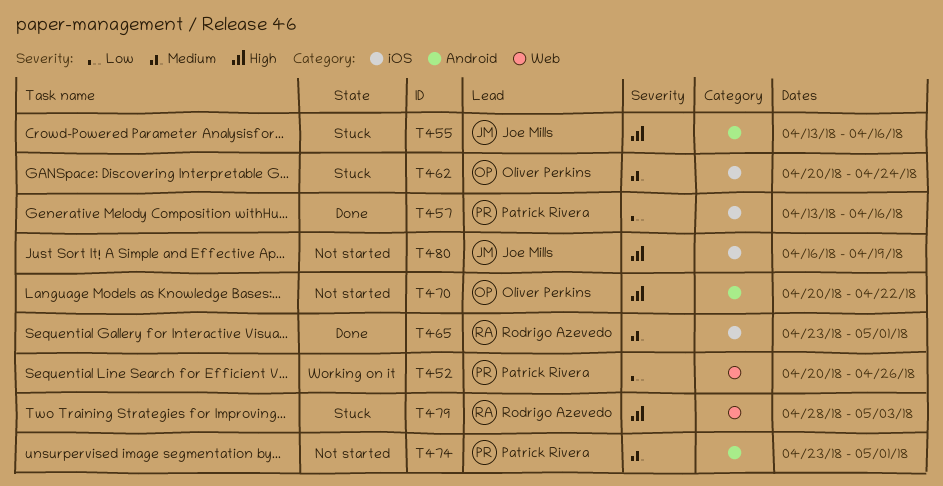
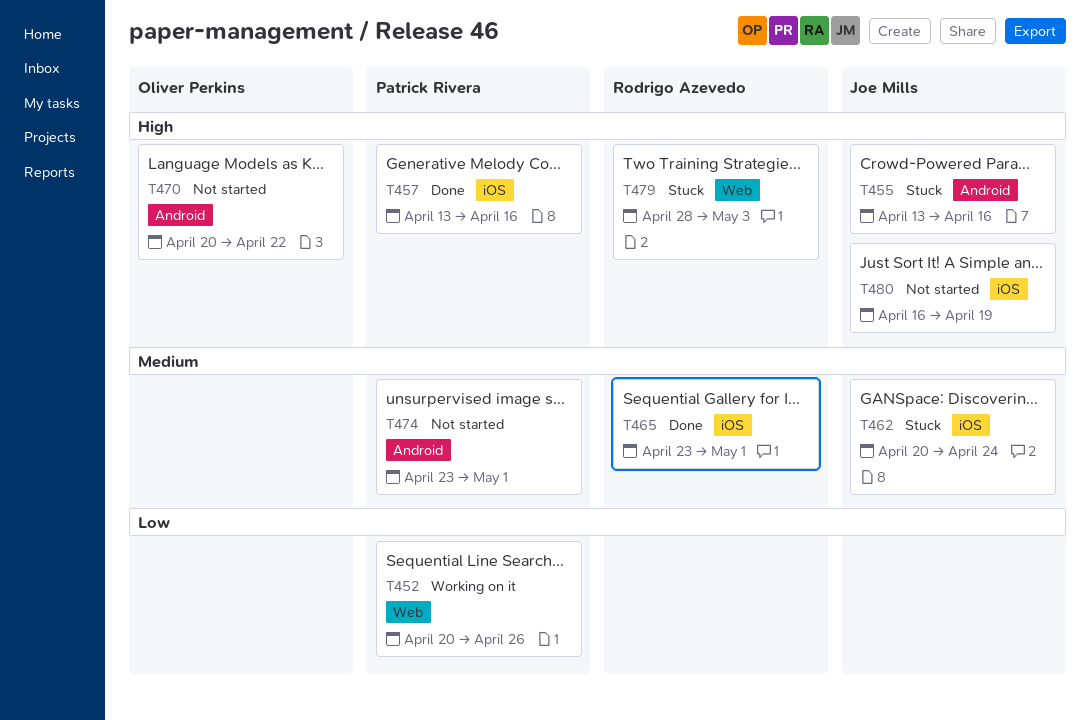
T457, priority: Low -> High
T462, owner: Oliver Perkins -> Joe Mills

